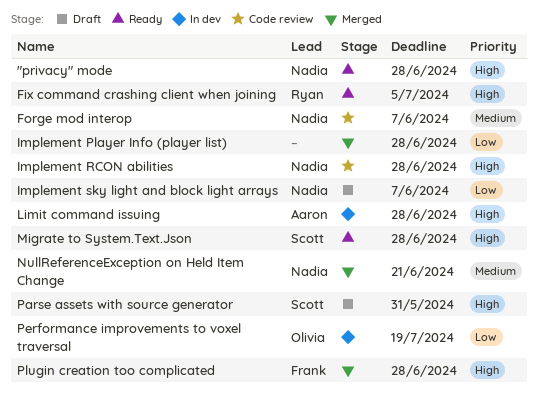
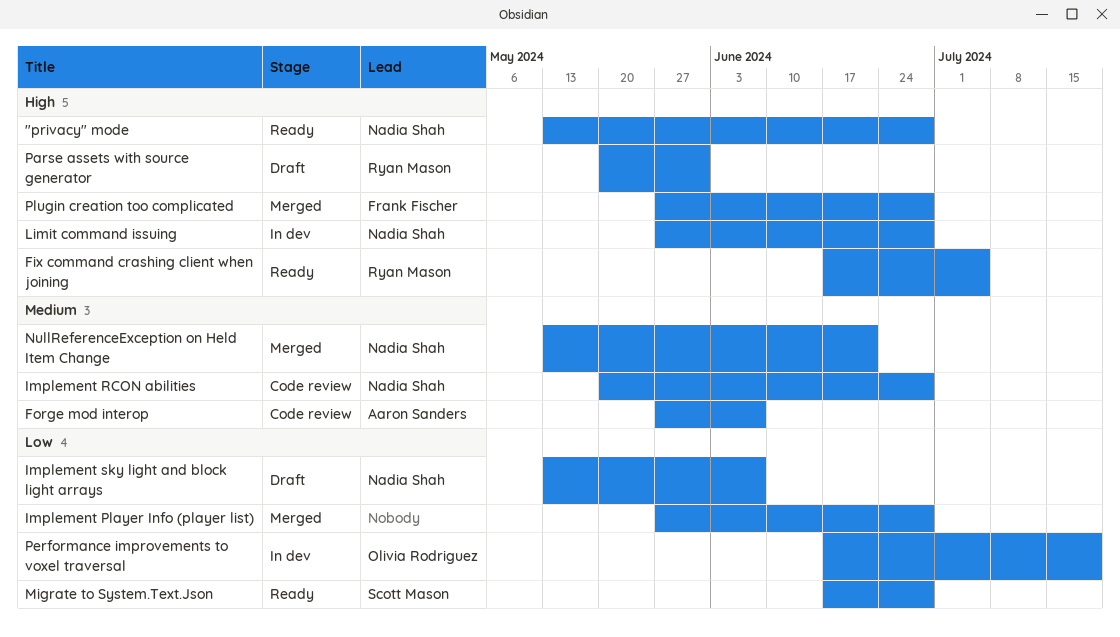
Forge mod interop, owner: Nadia Shah -> Aaron Sanders
Implement RCON abilities, priority: High -> Medium
Limit command issuing, owner: Aaron Sanders -> Nadia Shah
Migrate to System.Text.Json, priority: High -> Low
Parse assets with source generator, owner: Scott Mason -> Ryan Mason

